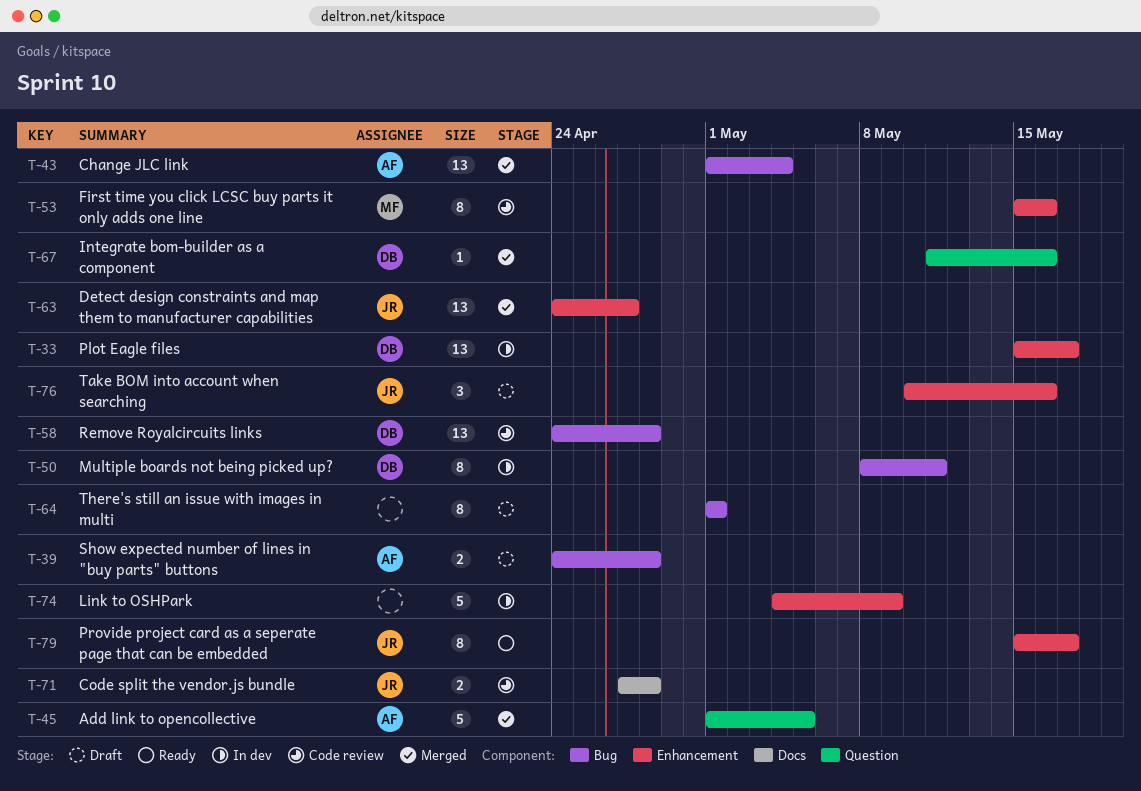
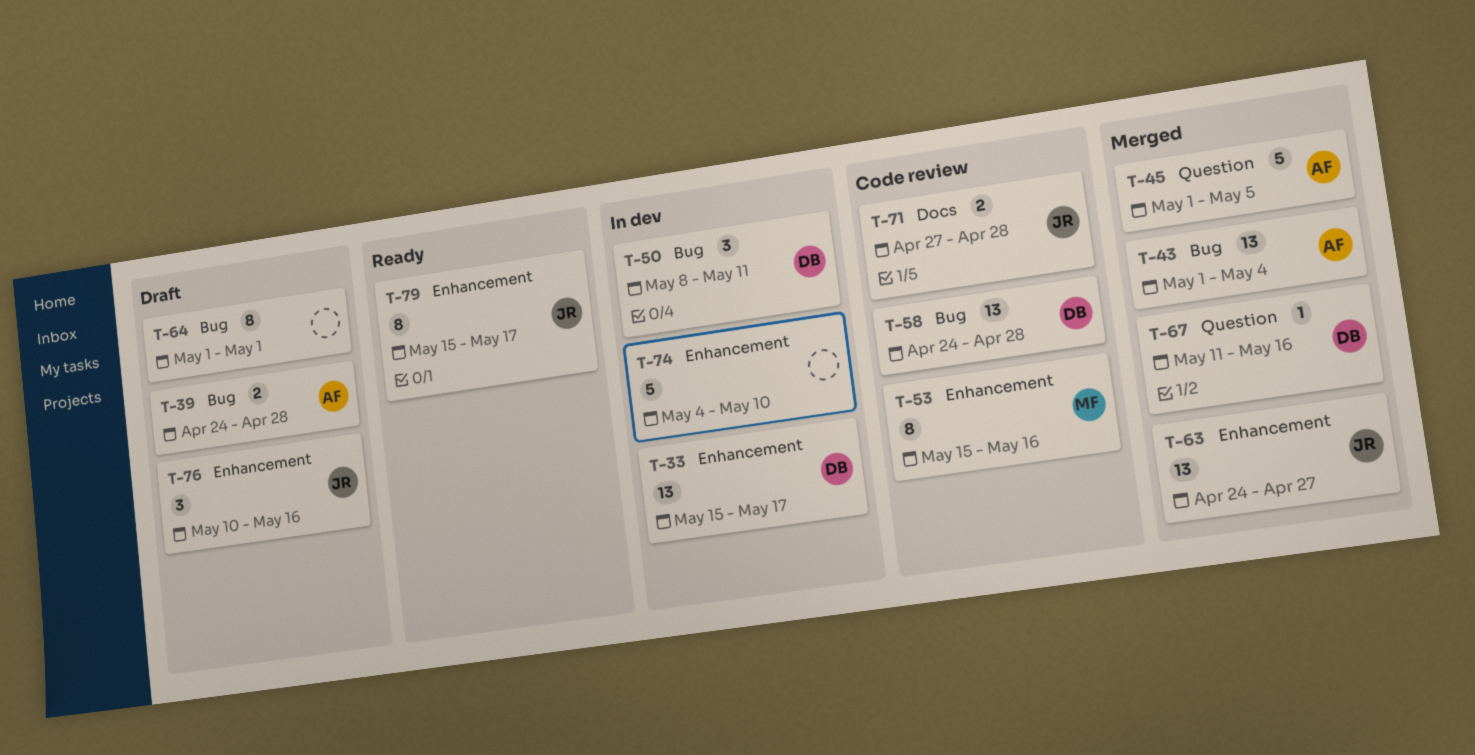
T-50, estimate: 8 -> 3
T-74, due: May 9 -> May 10

